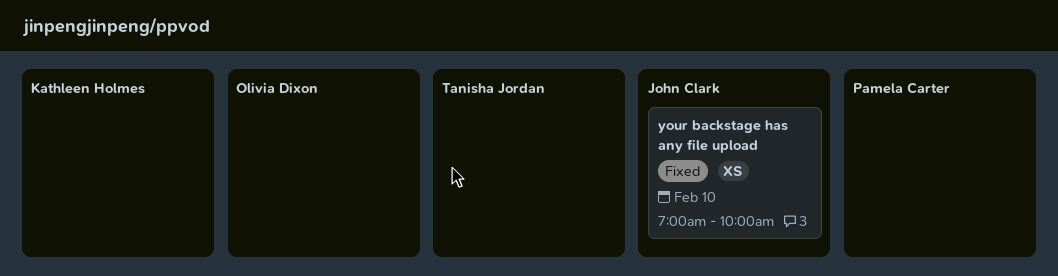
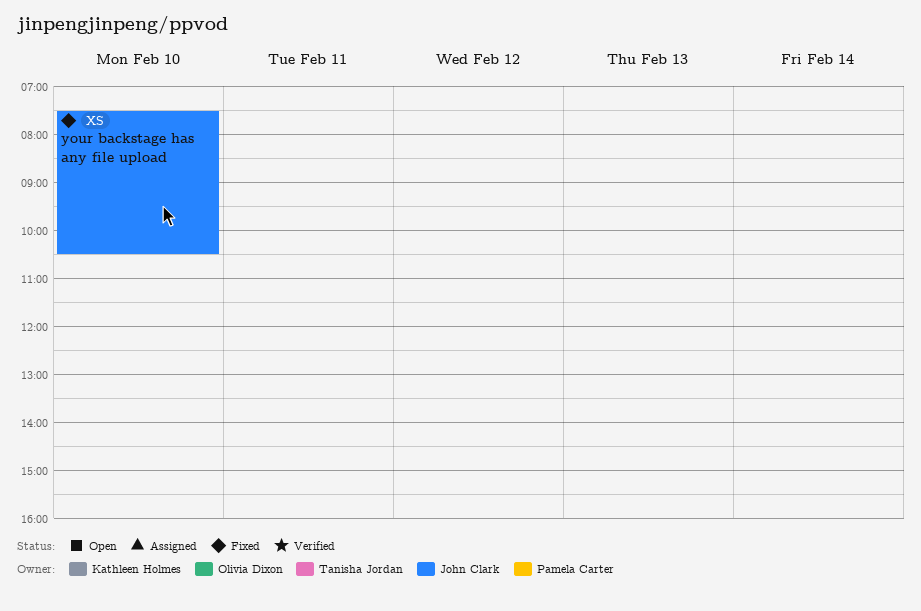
your backstage has any file upload, begins: 07:00 -> 07:30
your backstage has any file upload, ends: 10:00 -> 10:30

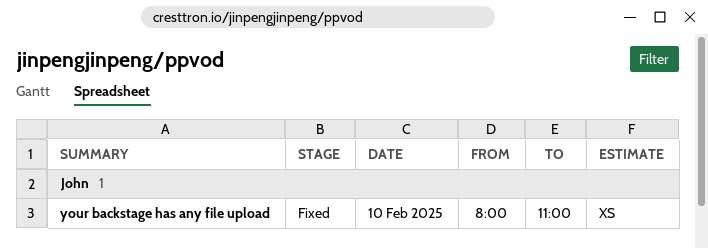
your backstage has any file upload, begins: 07:30 -> 08:00
your backstage has any file upload, ends: 10:30 -> 11:00

